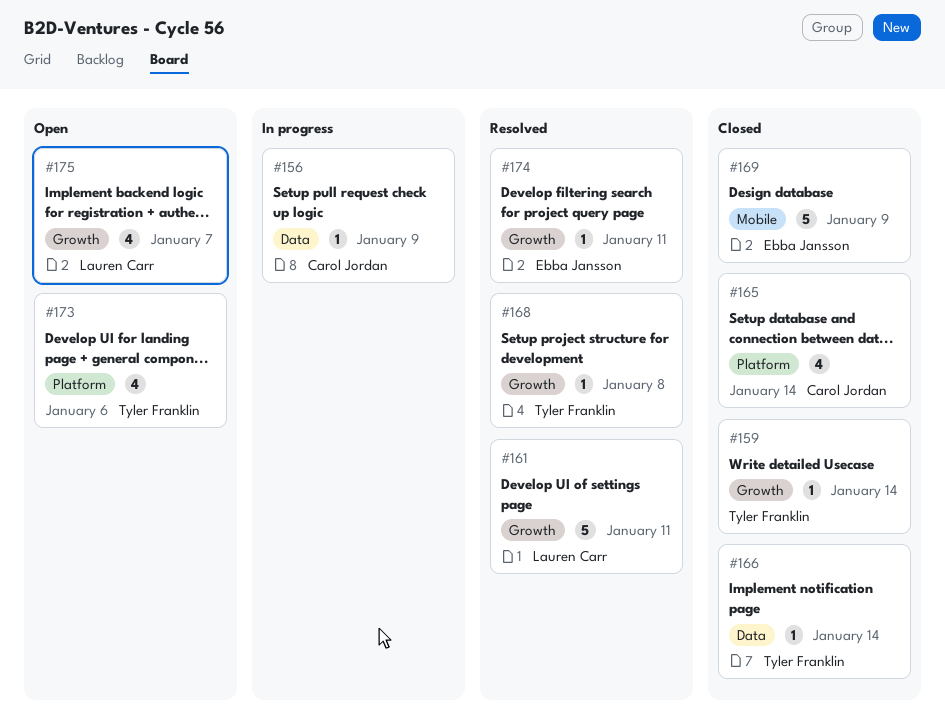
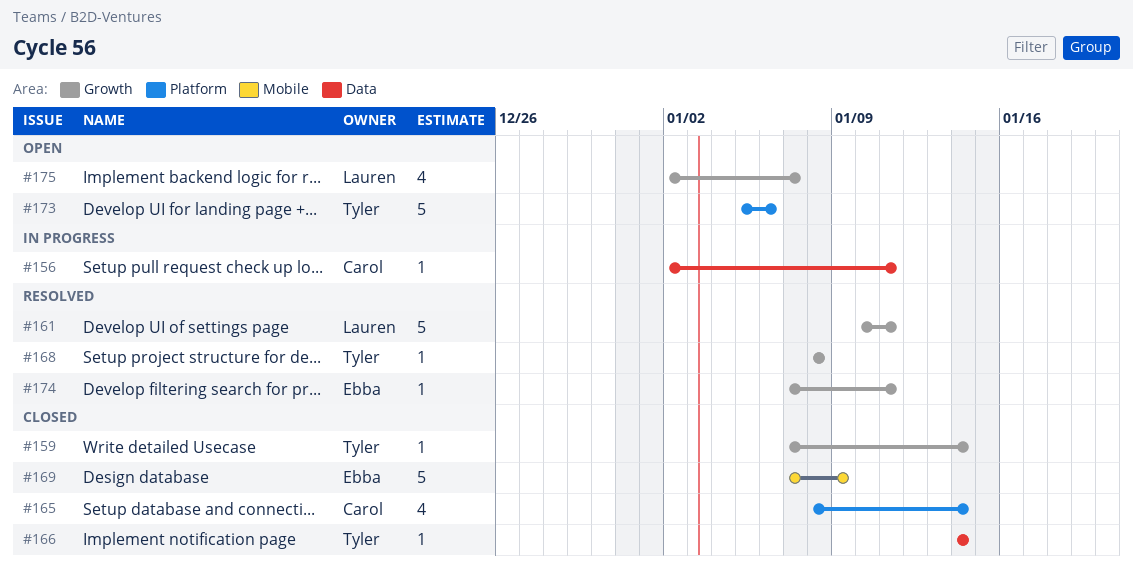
#156, due: Jan 9 -> Jan 11
#173, estimate: 4 -> 5

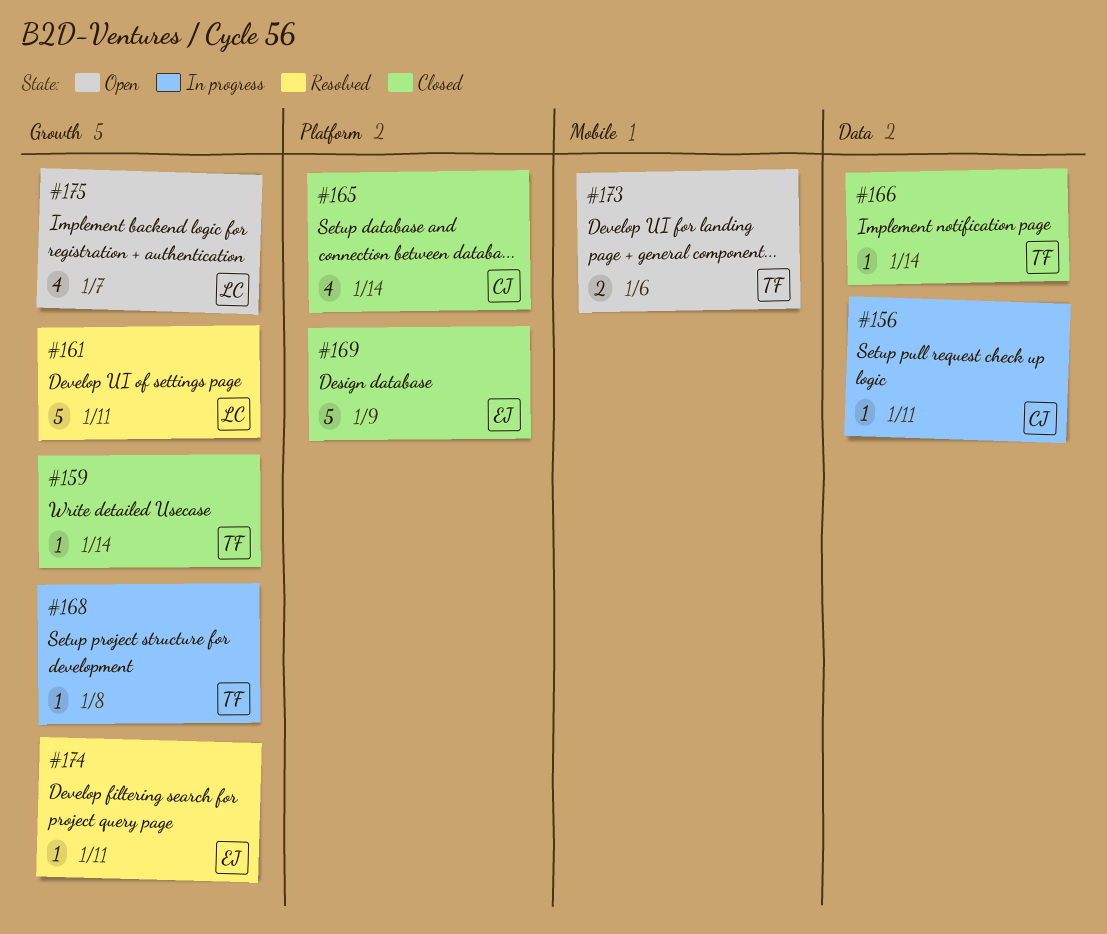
#168, status: Resolved -> In progress
#169, label: Mobile -> Platform
#173, label: Platform -> Mobile
#173, estimate: 5 -> 2

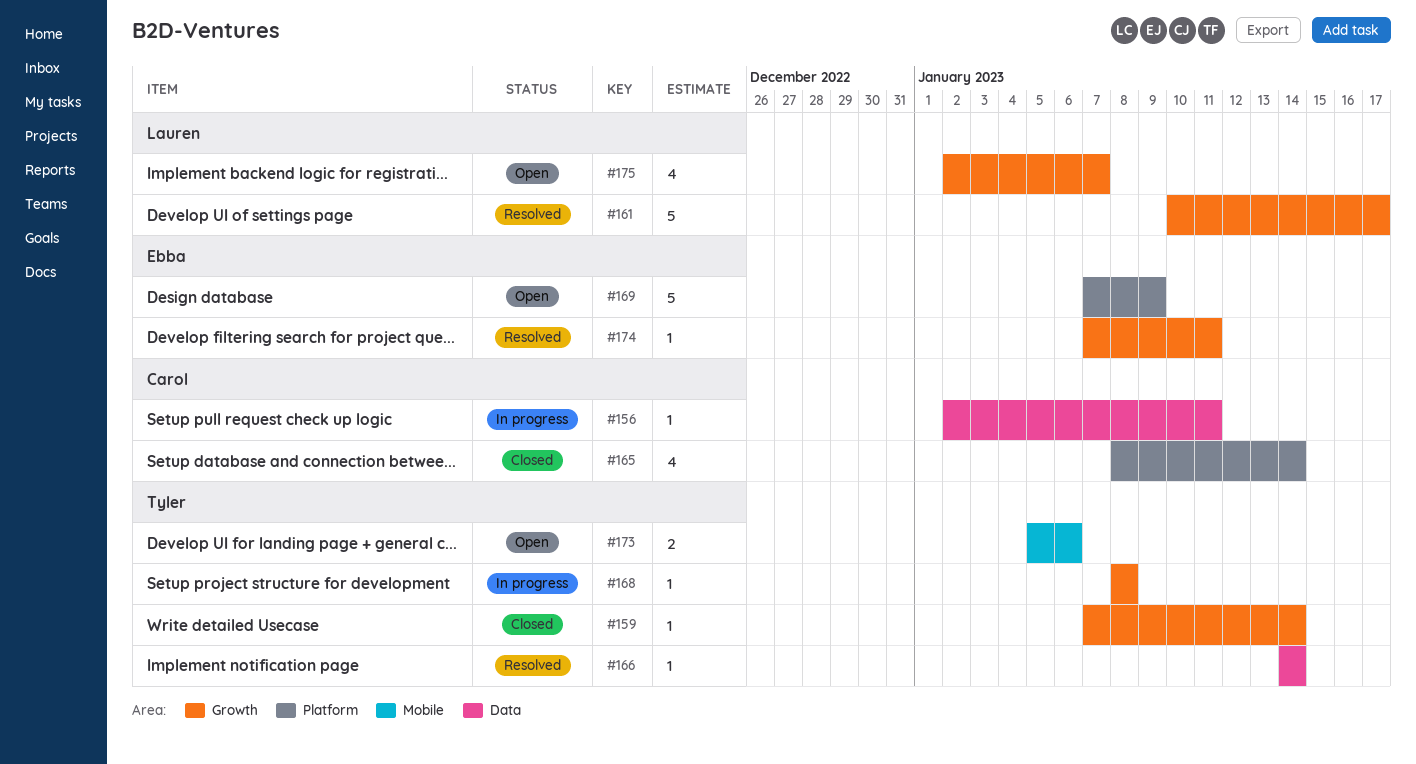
#161, due: Jan 11 -> Jan 17
#166, status: Closed -> Resolved
#169, status: Closed -> Open

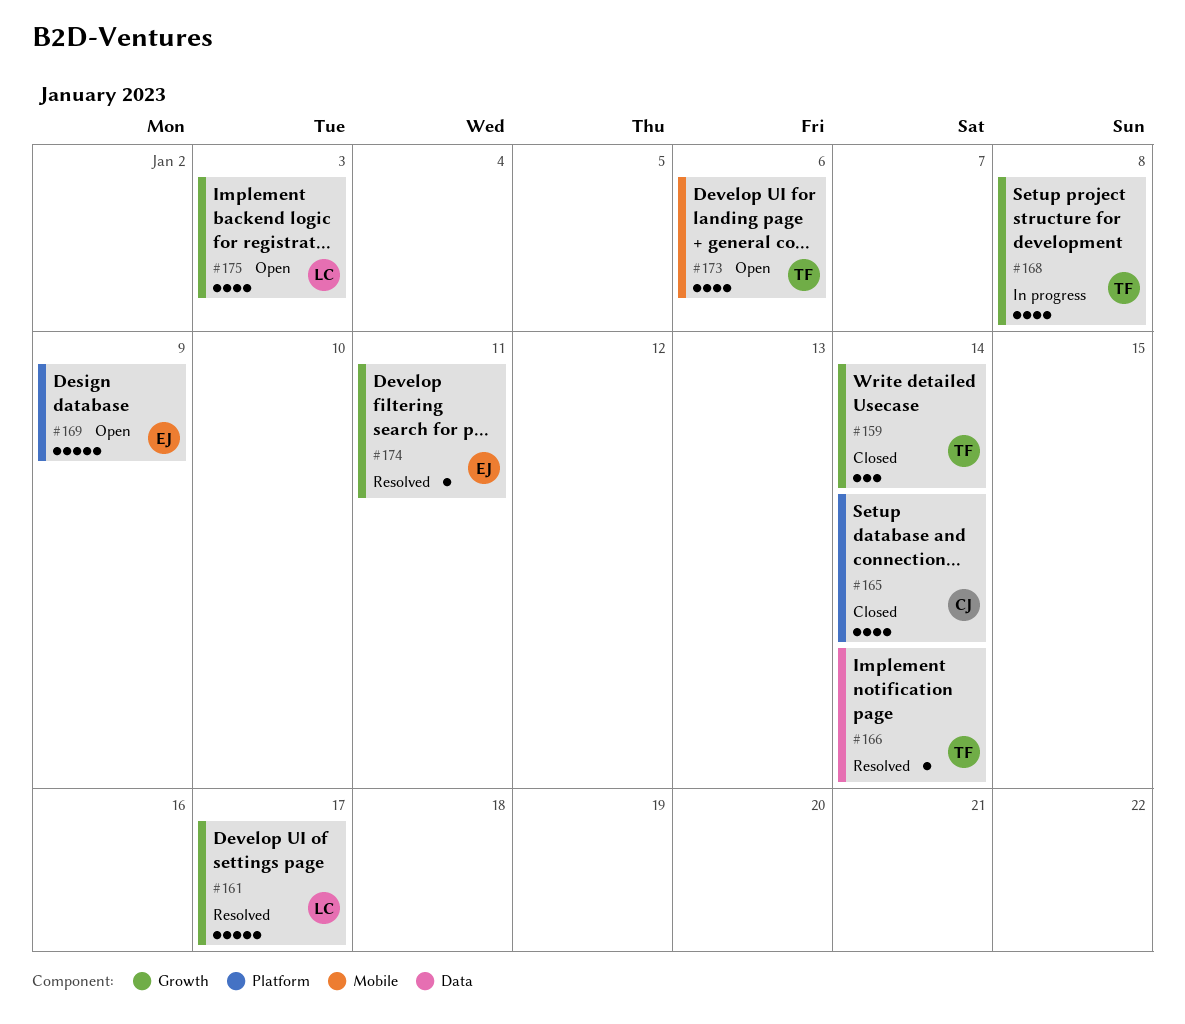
#156: present -> none
#159, estimate: 1 -> 3
#168, estimate: 1 -> 4
#173, estimate: 2 -> 4
#175, due: Jan 7 -> Jan 3

